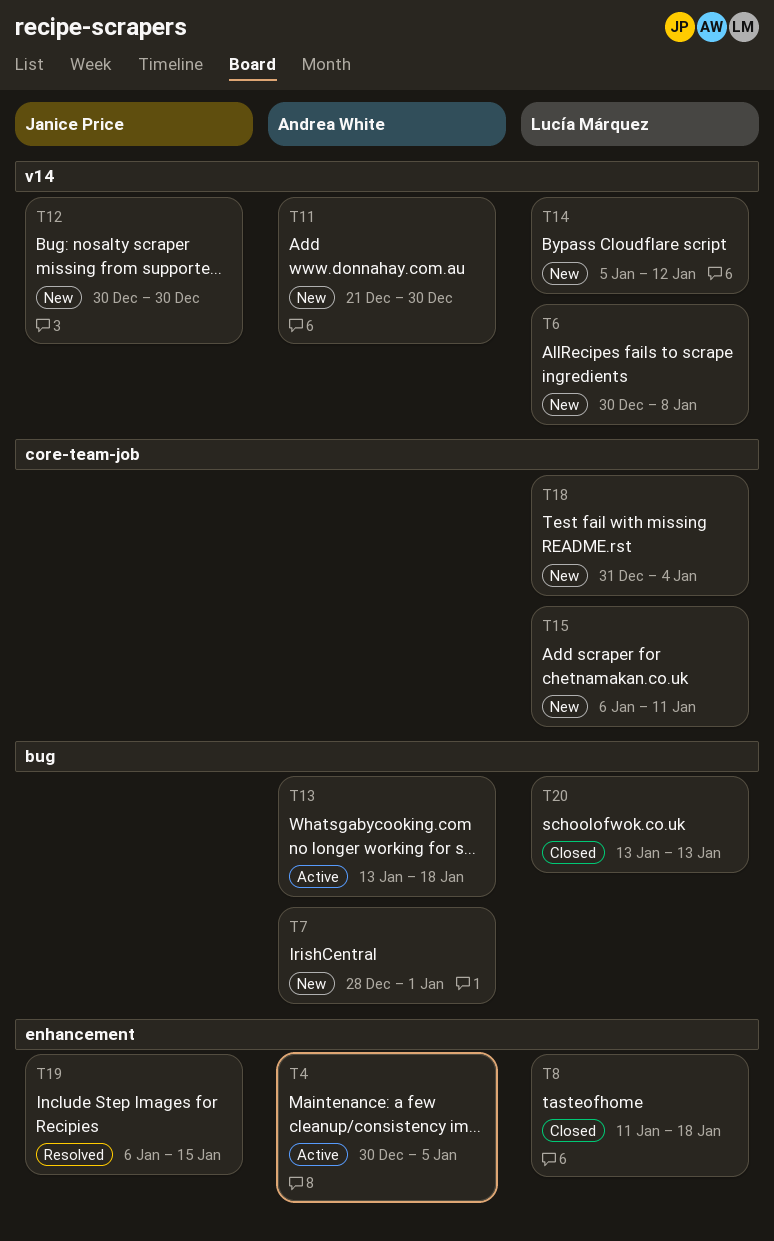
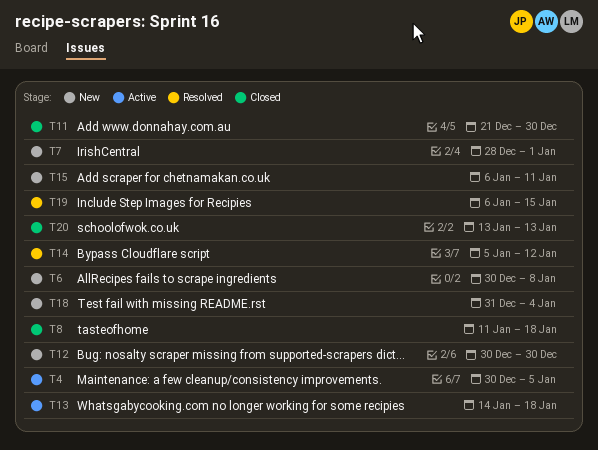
T11, status: New -> Closed
T13, start: Jan 13 -> Jan 14
T14, status: New -> Resolved

